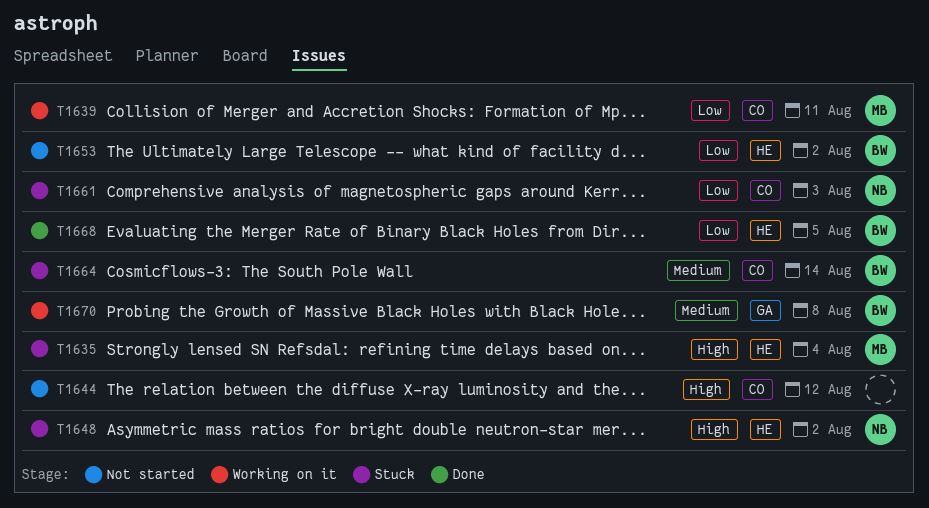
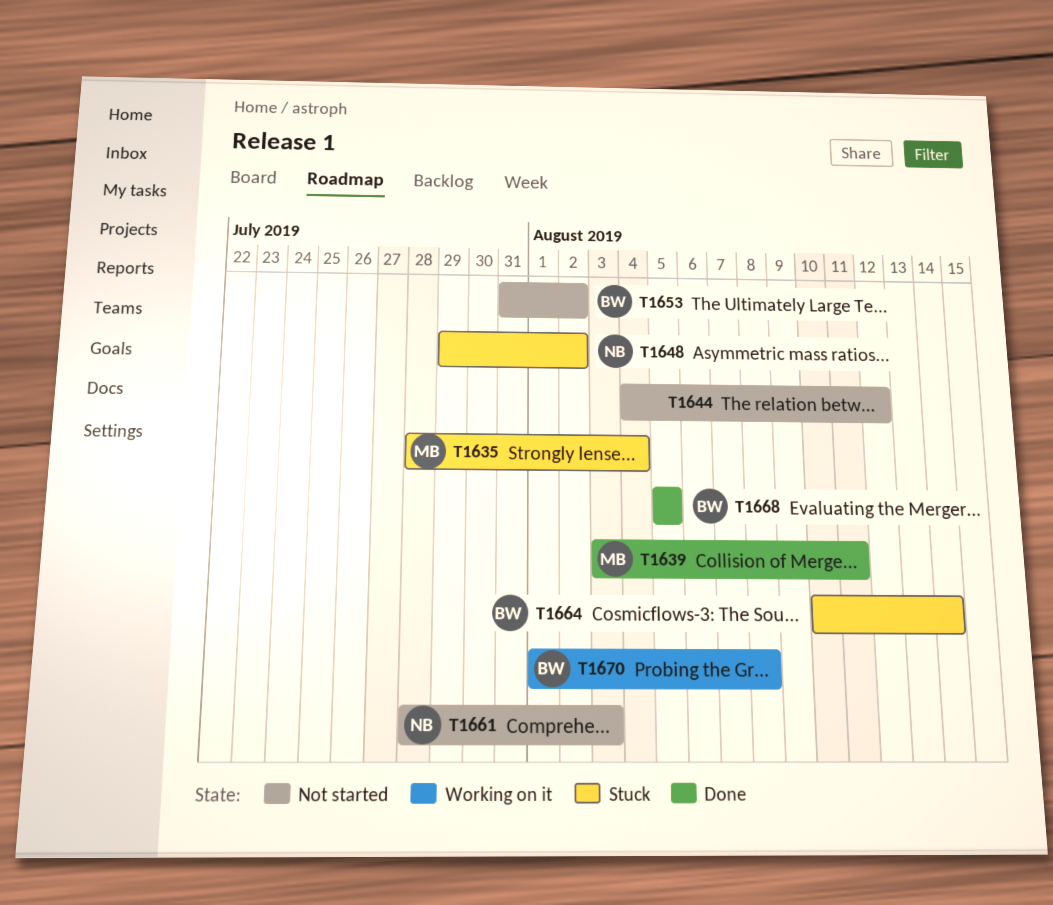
T1639, status: Working on it -> Done
T1661, status: Stuck -> Not started

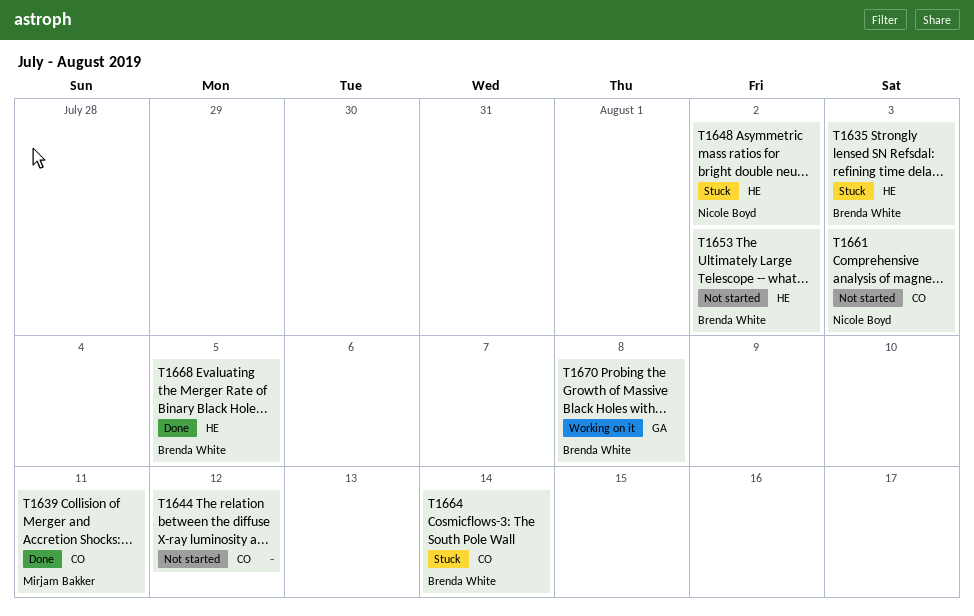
T1635, owner: Mirjam Bakker -> Brenda White
T1635, due: Aug 4 -> Aug 3

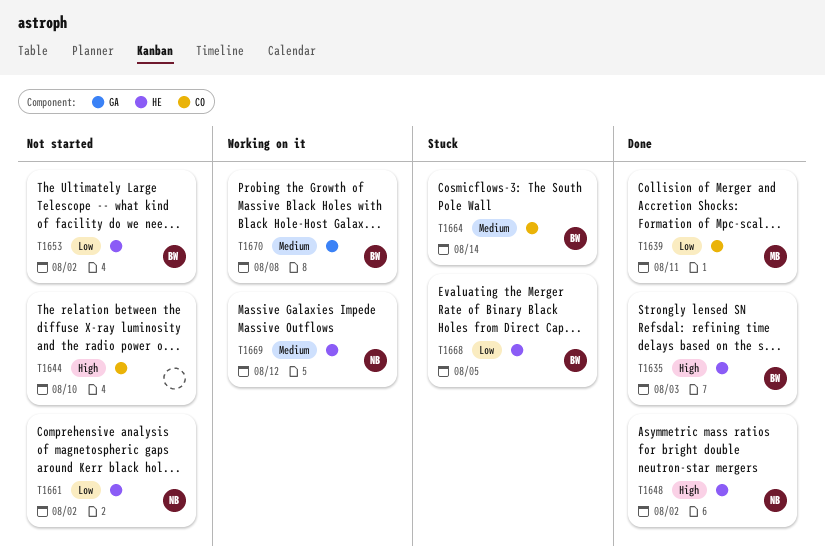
T1635, status: Stuck -> Done
T1644, due: Aug 12 -> Aug 10
T1648, status: Stuck -> Done
T1661, label: CO -> HE
T1661, due: Aug 3 -> Aug 2
T1668, status: Done -> Stuck
T1669: none -> present

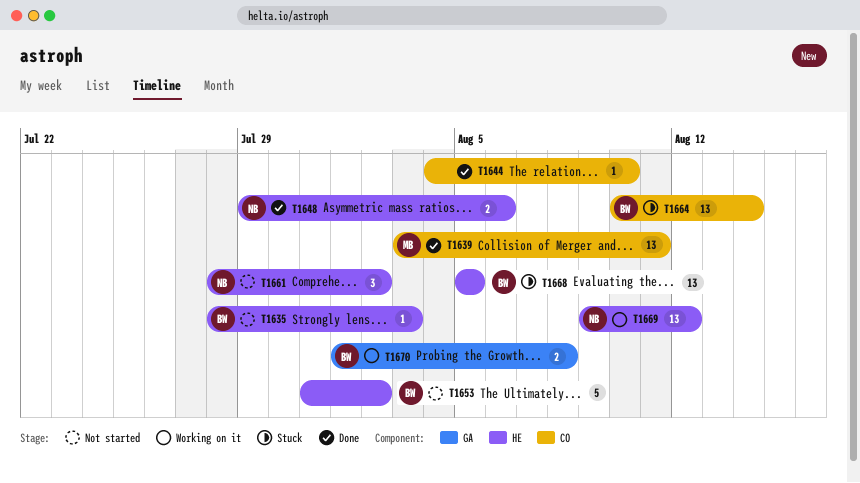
T1635, status: Done -> Not started
T1644, status: Not started -> Done
T1648, due: Aug 2 -> Aug 6

